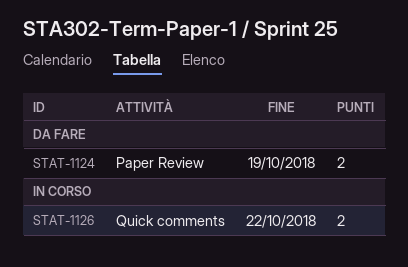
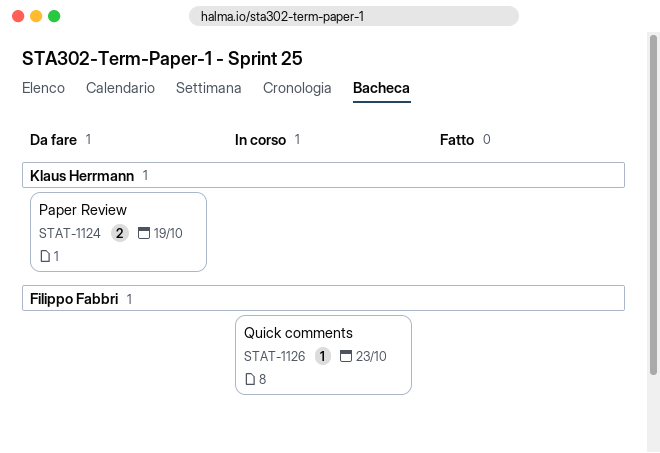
STAT-1126, estimate: 2 -> 1
STAT-1126, due: Oct 22 -> Oct 23

